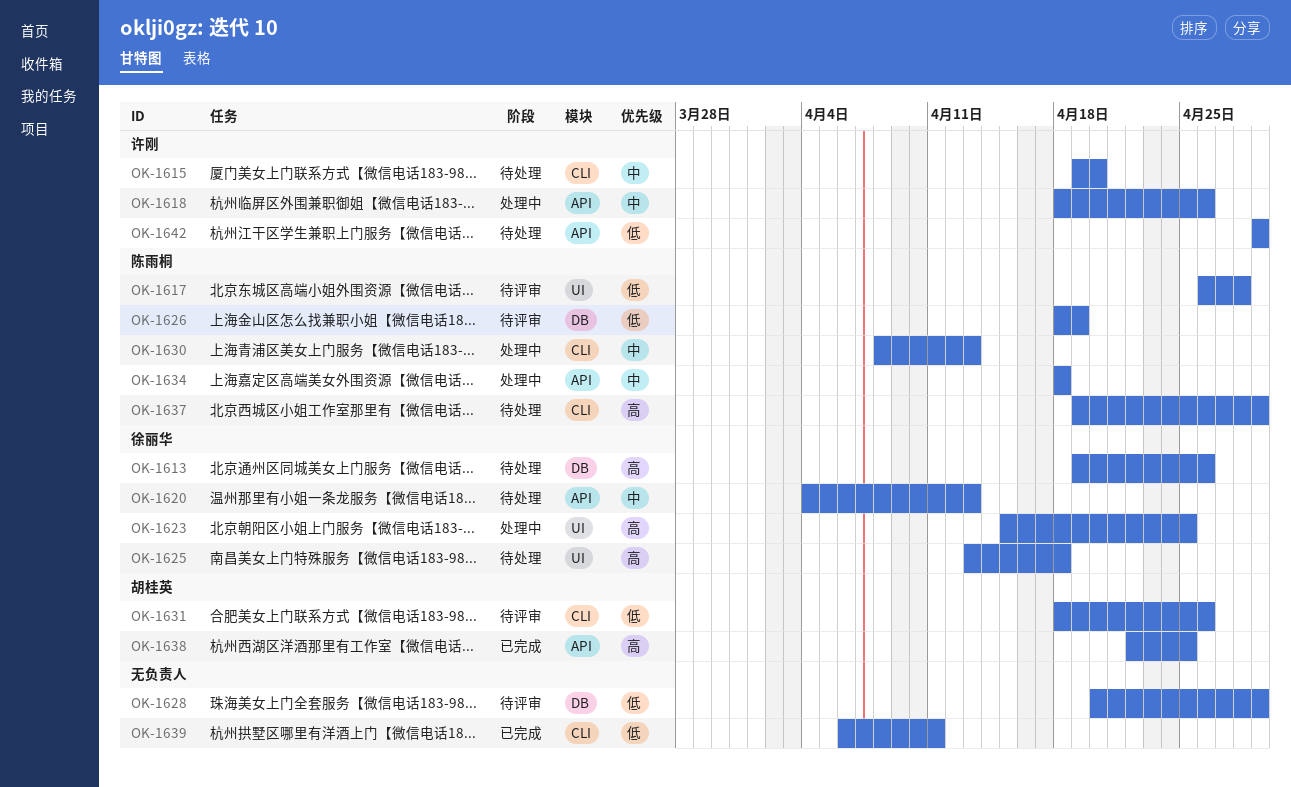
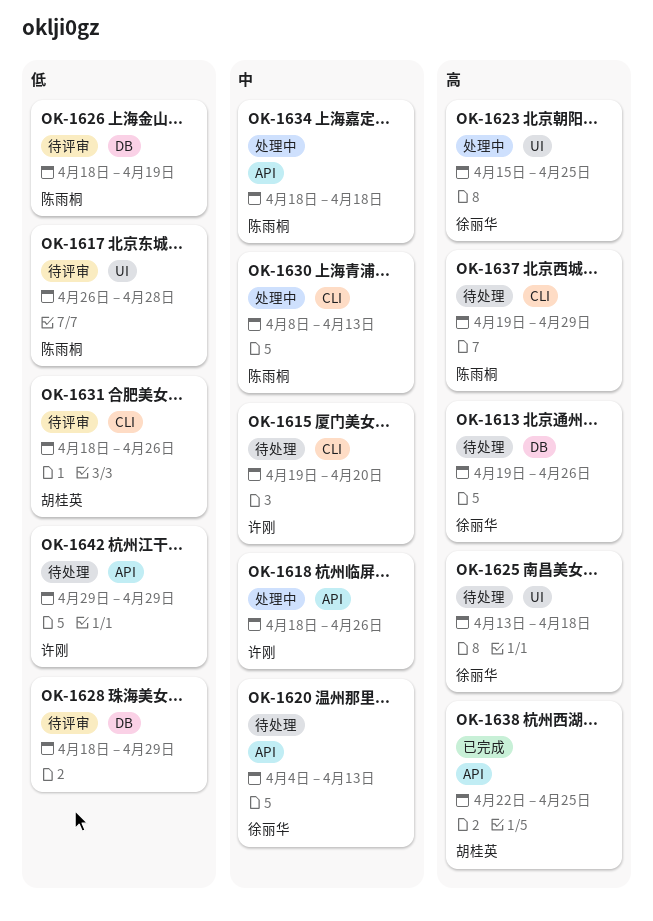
OK-1628, start: Apr 20 -> Apr 18
OK-1639: present -> none

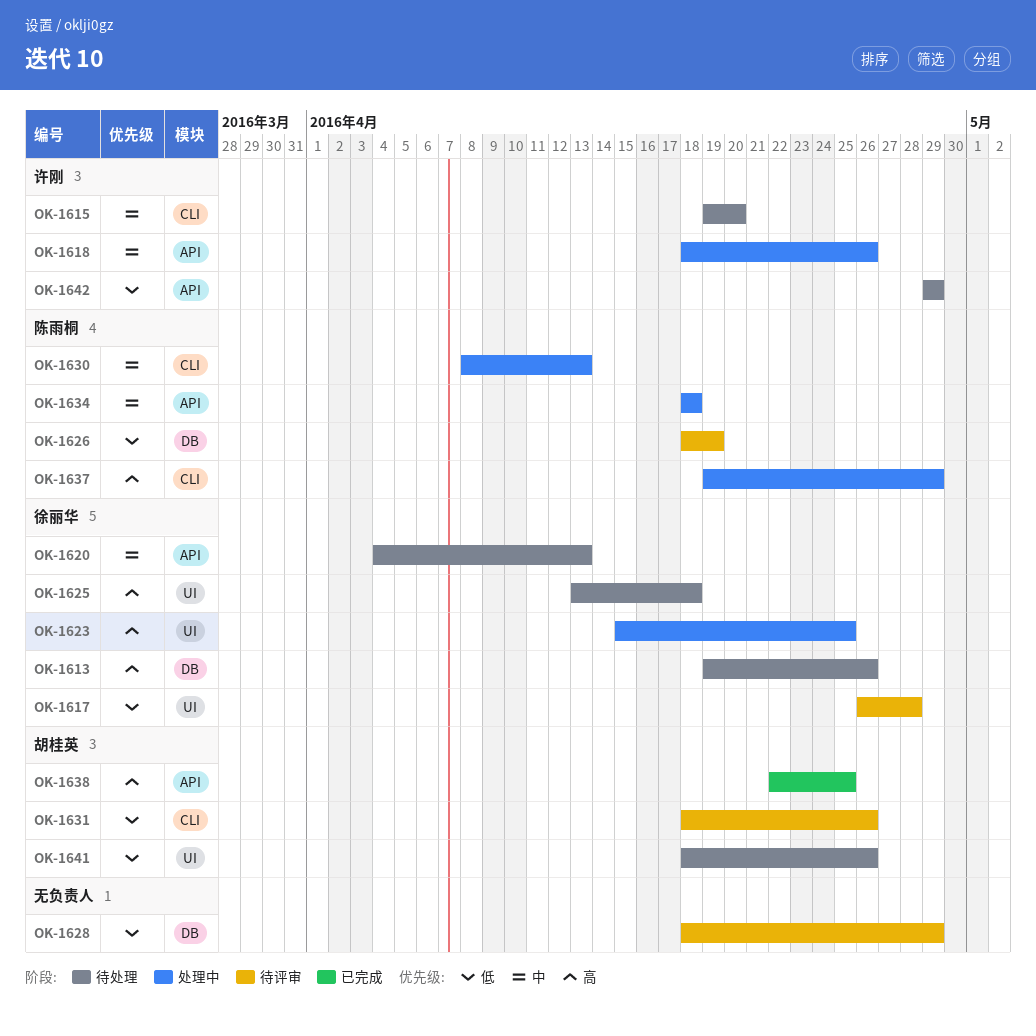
OK-1617, owner: 陈雨桐 -> 徐丽华
OK-1637, status: 待处理 -> 处理中
OK-1641: none -> present

